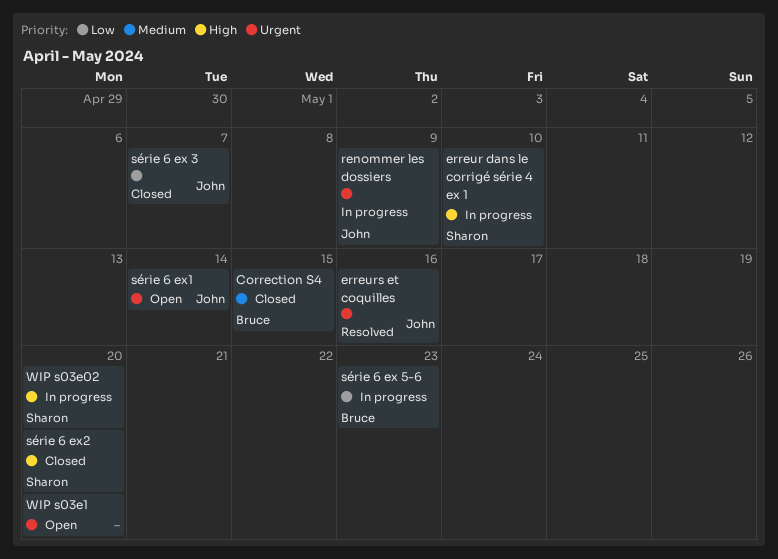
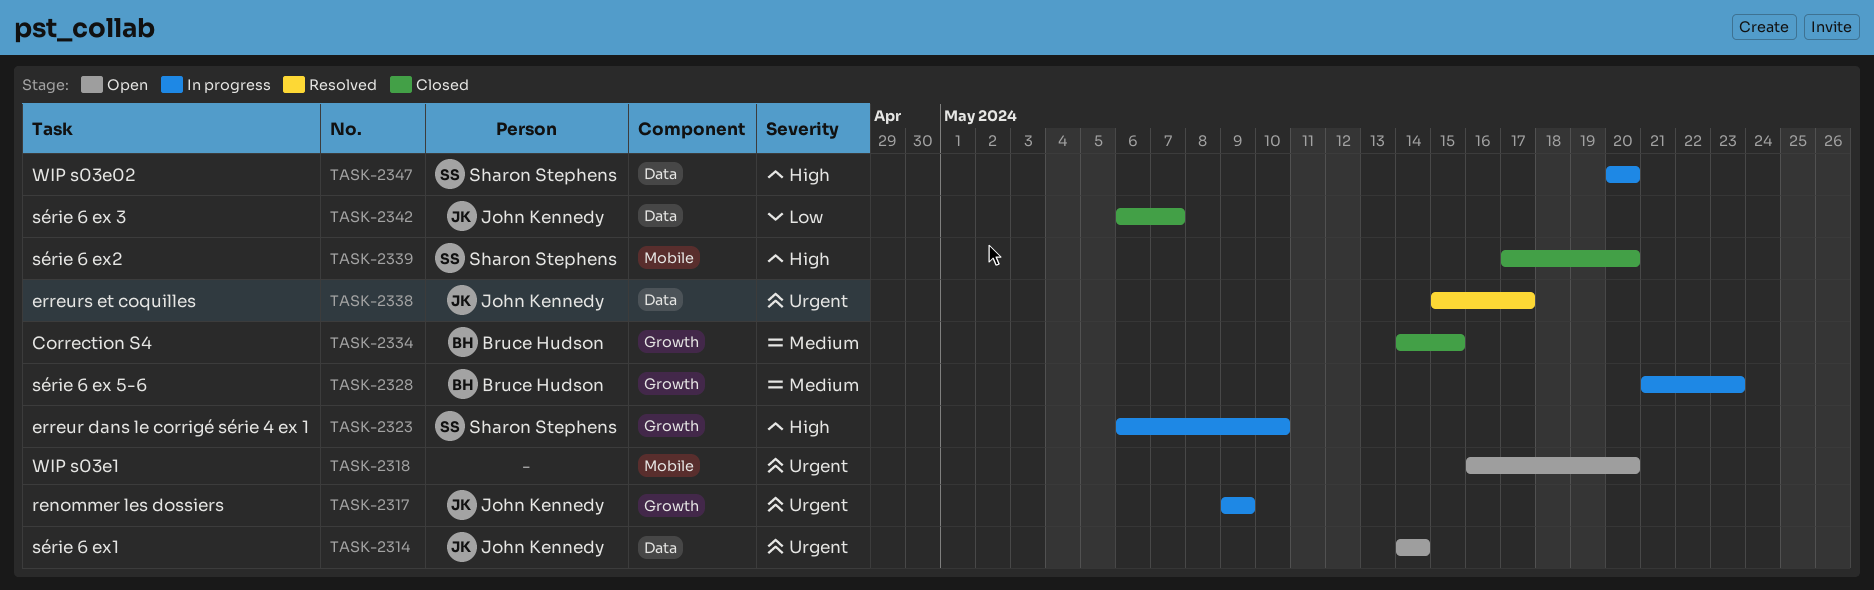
erreurs et coquilles, due: May 16 -> May 17
série 6 ex 5-6, priority: Low -> Medium

